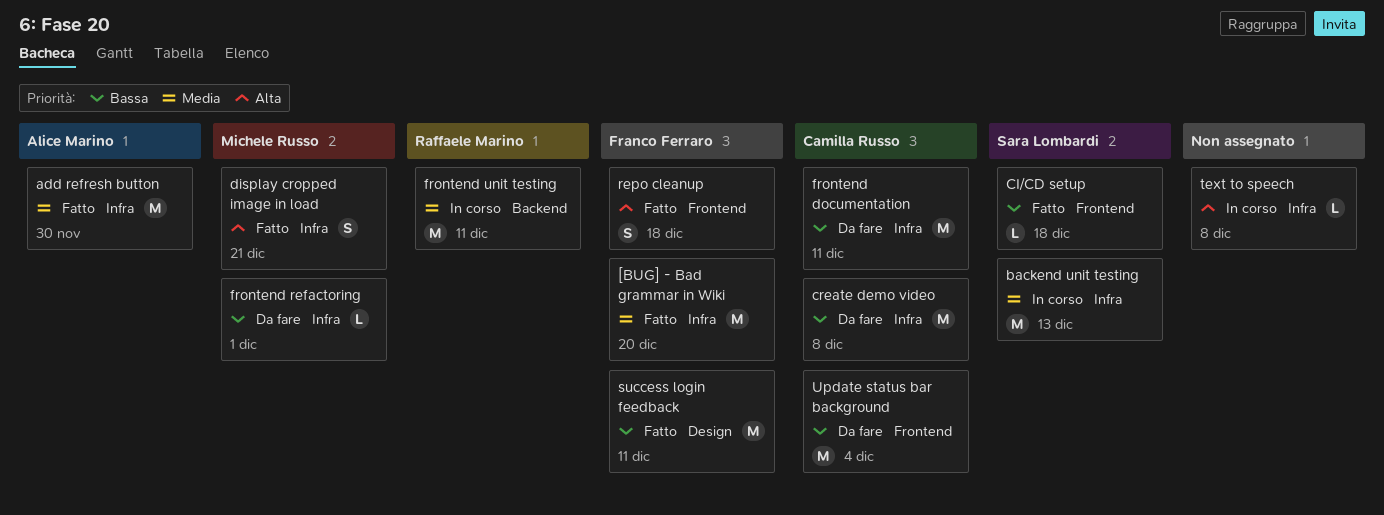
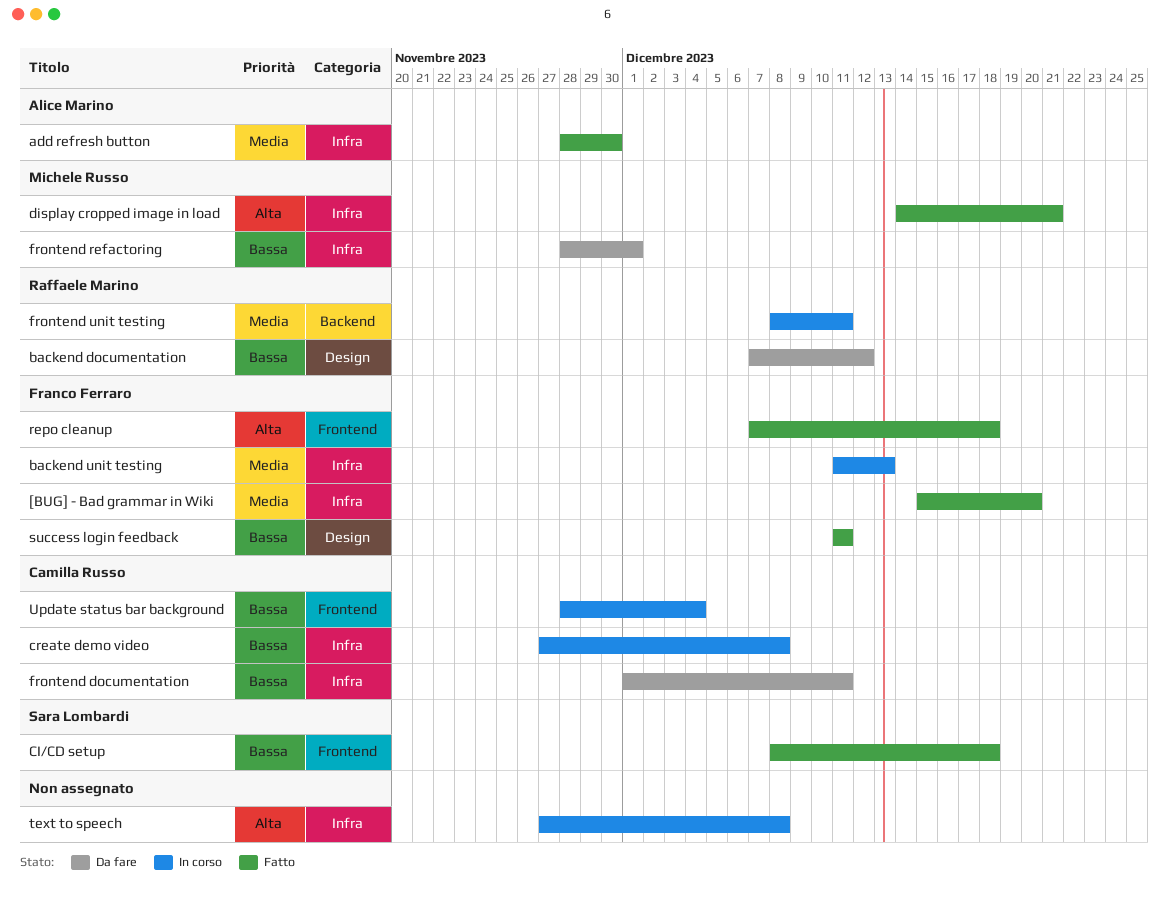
backend documentation: none -> present
backend unit testing, owner: Sara Lombardi -> Franco Ferraro
create demo video, status: Da fare -> In corso
Update status bar background, status: Da fare -> In corso

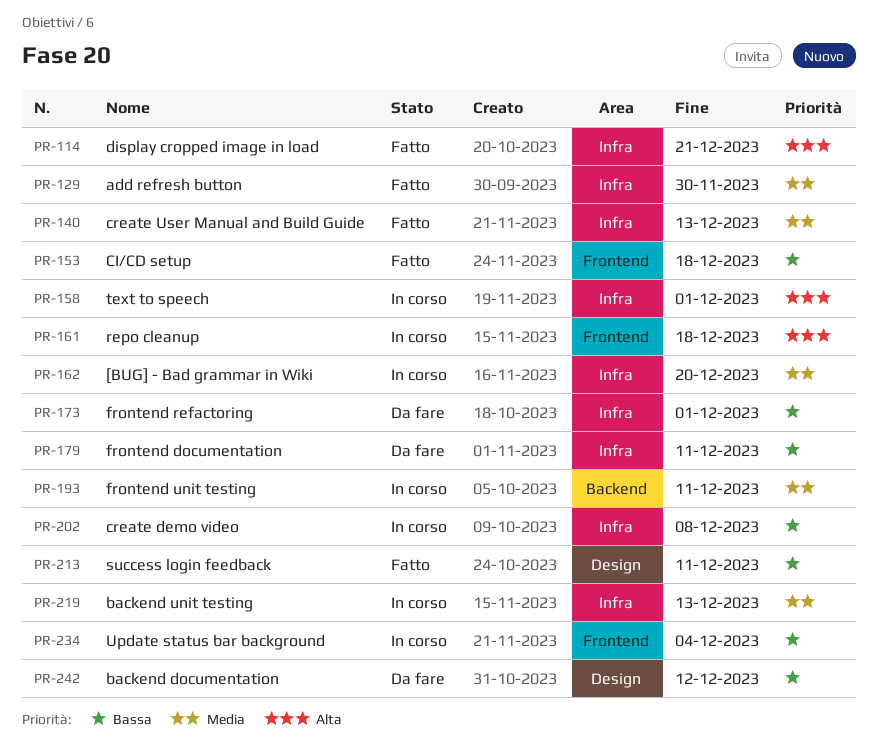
[BUG] - Bad grammar in Wiki, status: Fatto -> In corso
create User Manual and Build Guide: none -> present
repo cleanup, status: Fatto -> In corso
text to speech, due: Dec 8 -> Dec 1

